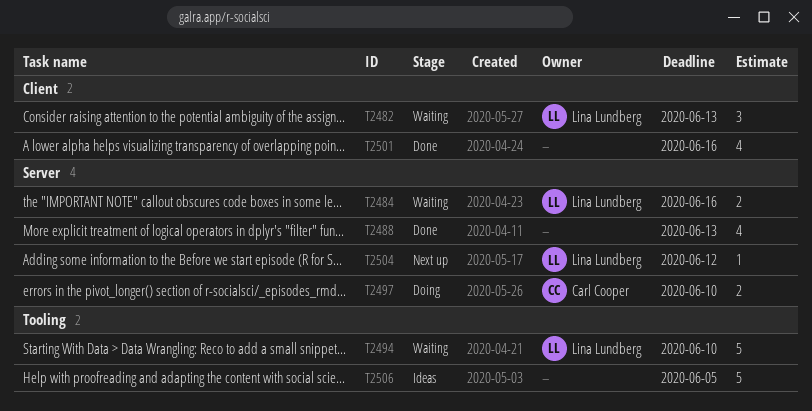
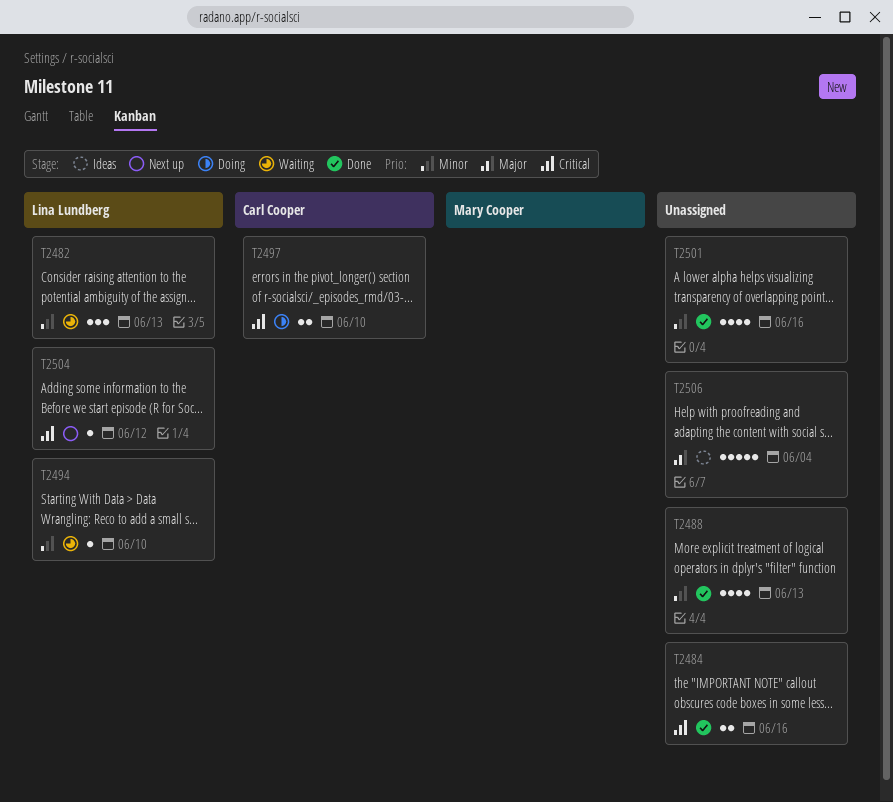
T2484, status: Waiting -> Done
T2484, owner: Lina Lundberg -> none
T2494, estimate: 5 -> 1
T2506, due: Jun 5 -> Jun 4

